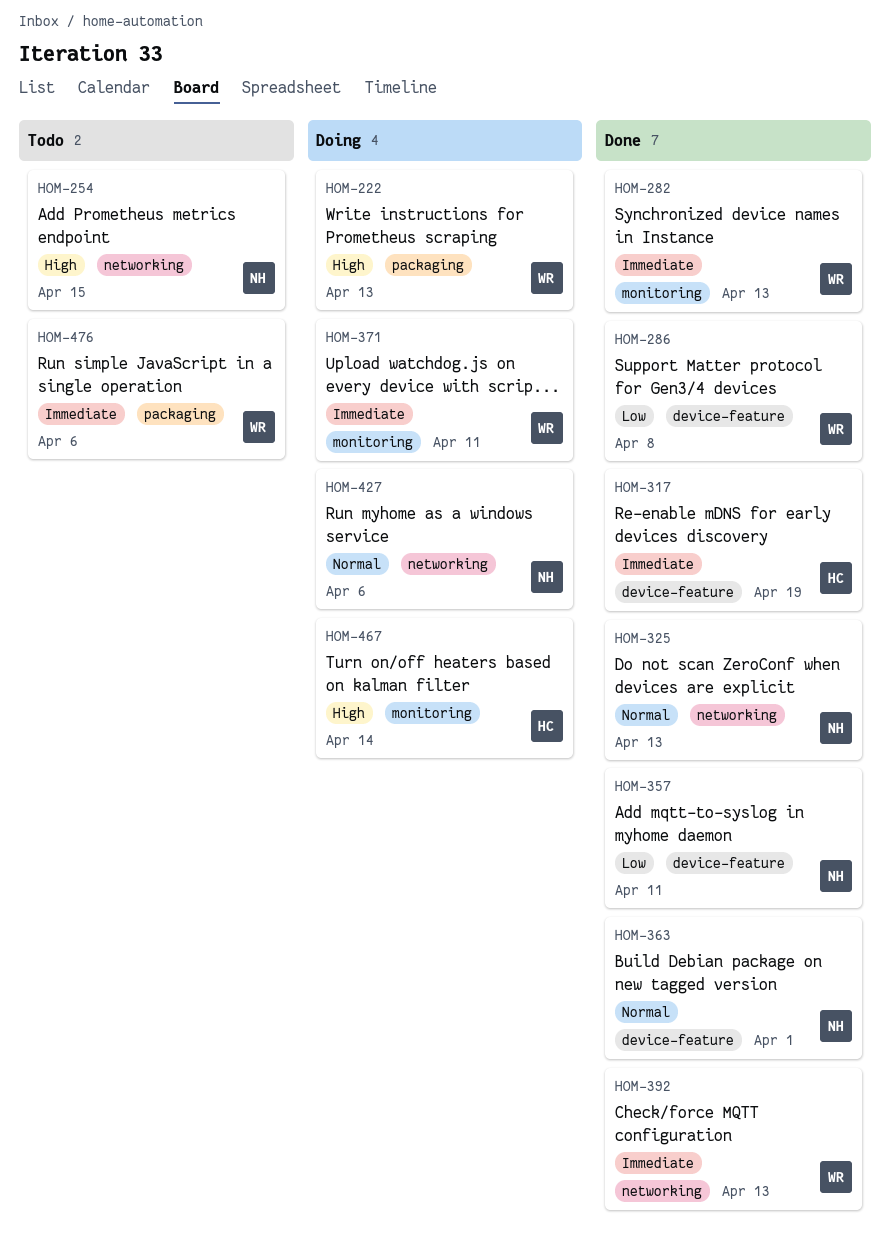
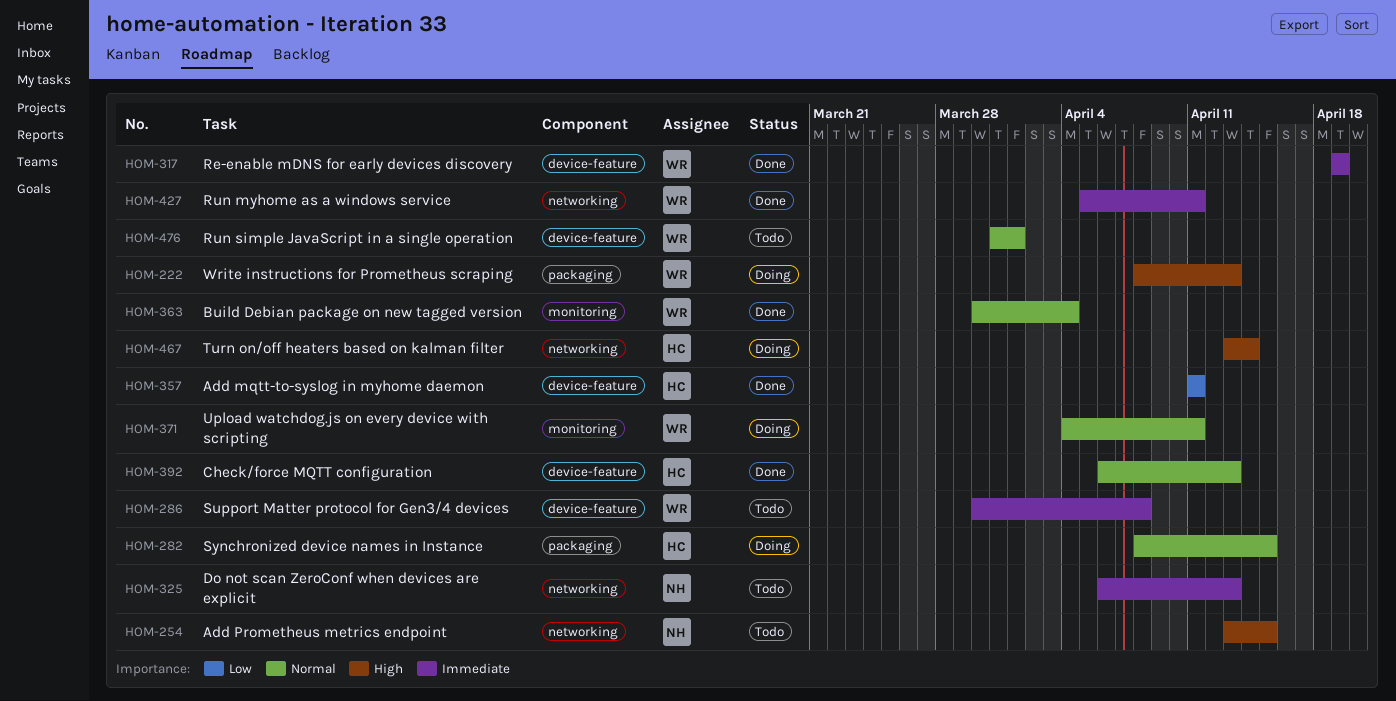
HOM-282, status: Done -> Doing
HOM-282, owner: WR -> HC
HOM-282, priority: Immediate -> Normal
HOM-282, label: monitoring -> packaging
HOM-282, due: Apr 13 -> Apr 15
HOM-286, status: Done -> Todo
HOM-286, priority: Low -> Immediate
HOM-317, owner: HC -> WR
HOM-325, status: Done -> Todo
HOM-325, priority: Normal -> Immediate
HOM-357, owner: NH -> HC
HOM-363, owner: NH -> WR
HOM-363, label: device-feature -> monitoring
HOM-363, due: Apr 1 -> Apr 4
HOM-371, priority: Immediate -> Normal
HOM-392, owner: WR -> HC
HOM-392, priority: Immediate -> Normal
HOM-392, label: networking -> device-feature
HOM-427, status: Doing -> Done
HOM-427, owner: NH -> WR
HOM-427, priority: Normal -> Immediate
HOM-427, due: Apr 6 -> Apr 11
HOM-467, label: monitoring -> networking
HOM-476, priority: Immediate -> Normal
HOM-476, label: packaging -> device-feature
HOM-476, due: Apr 6 -> Apr 1

